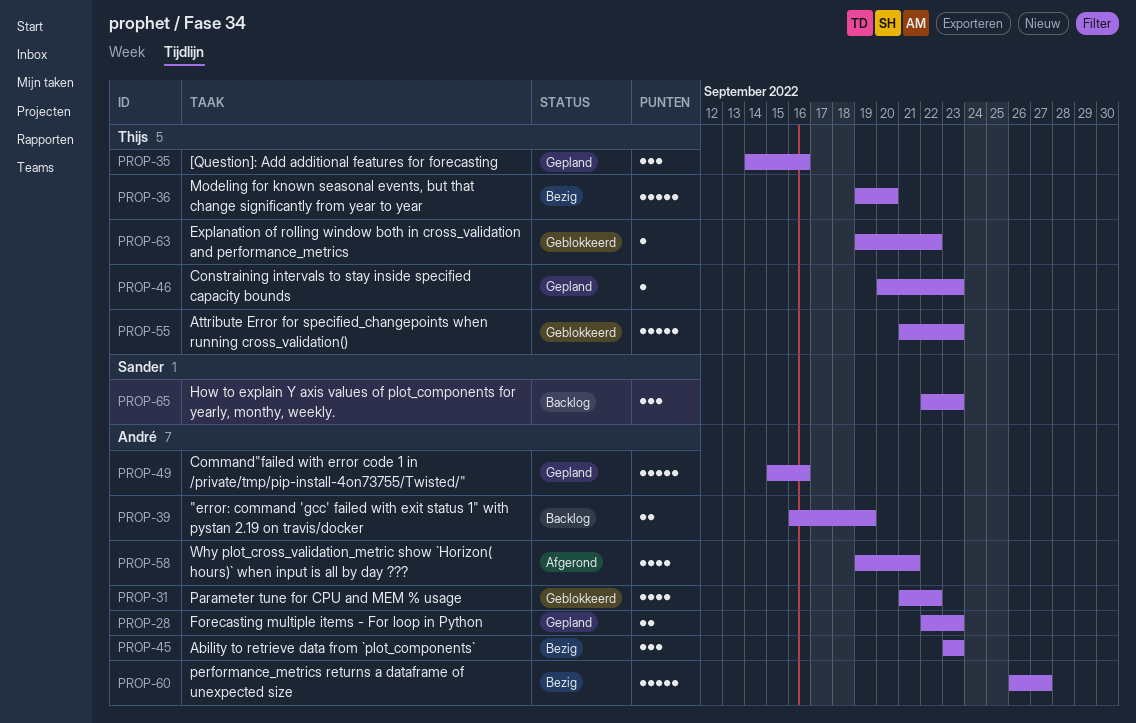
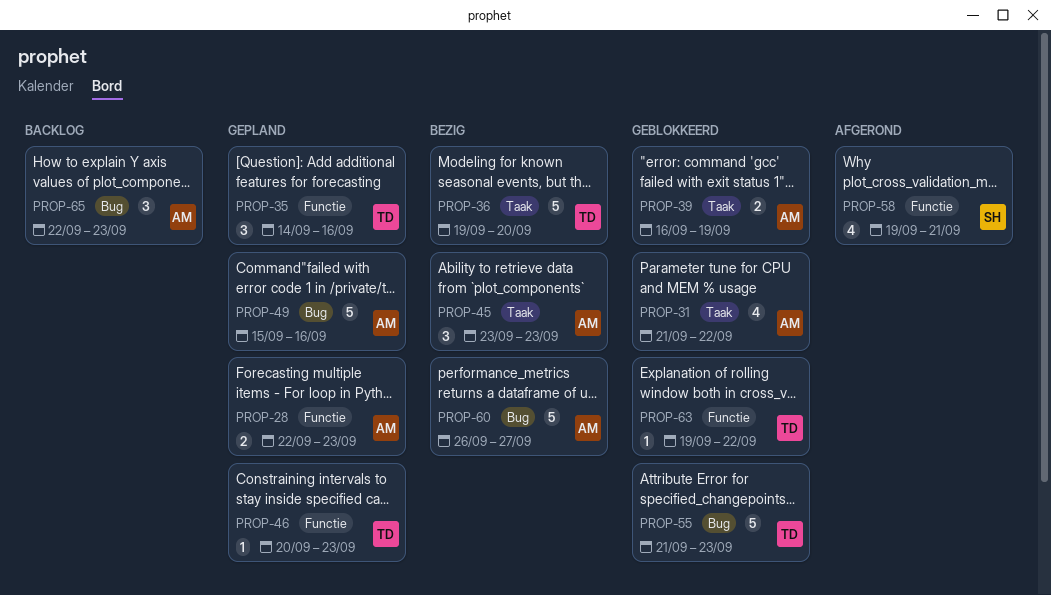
PROP-39, status: Backlog -> Geblokkeerd
PROP-58, owner: André -> Sander
PROP-65, owner: Sander -> André

